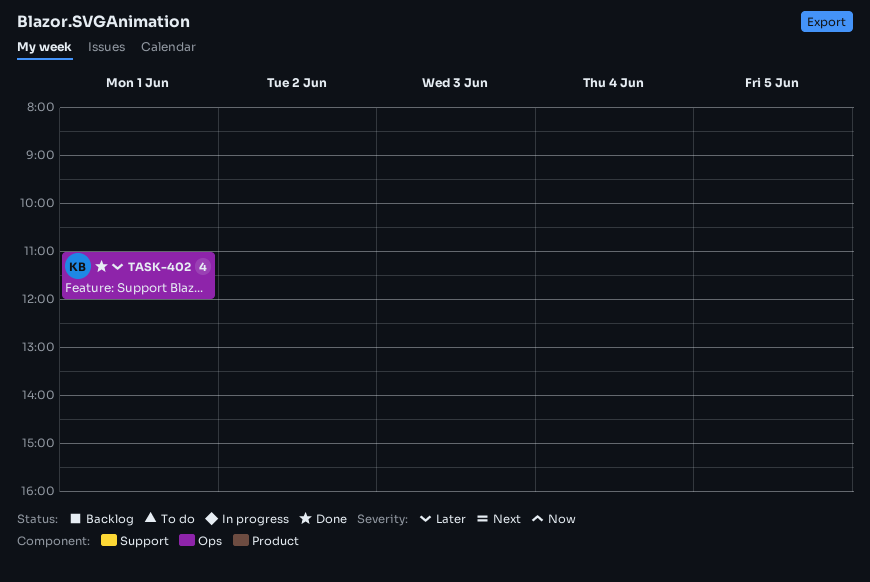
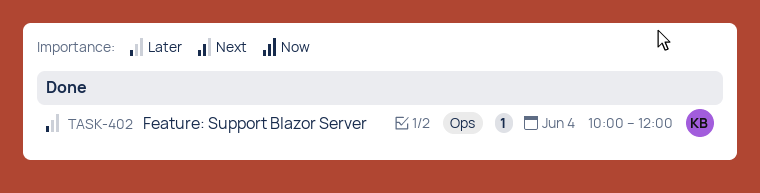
TASK-402, estimate: 4 -> 1
TASK-402, day: Jun 1 -> Jun 4
TASK-402, begins: 11:00 -> 10:00

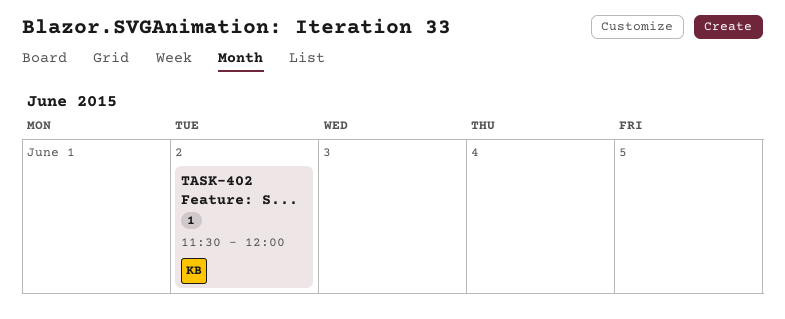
TASK-402, day: Jun 4 -> Jun 2
TASK-402, begins: 10:00 -> 11:30

